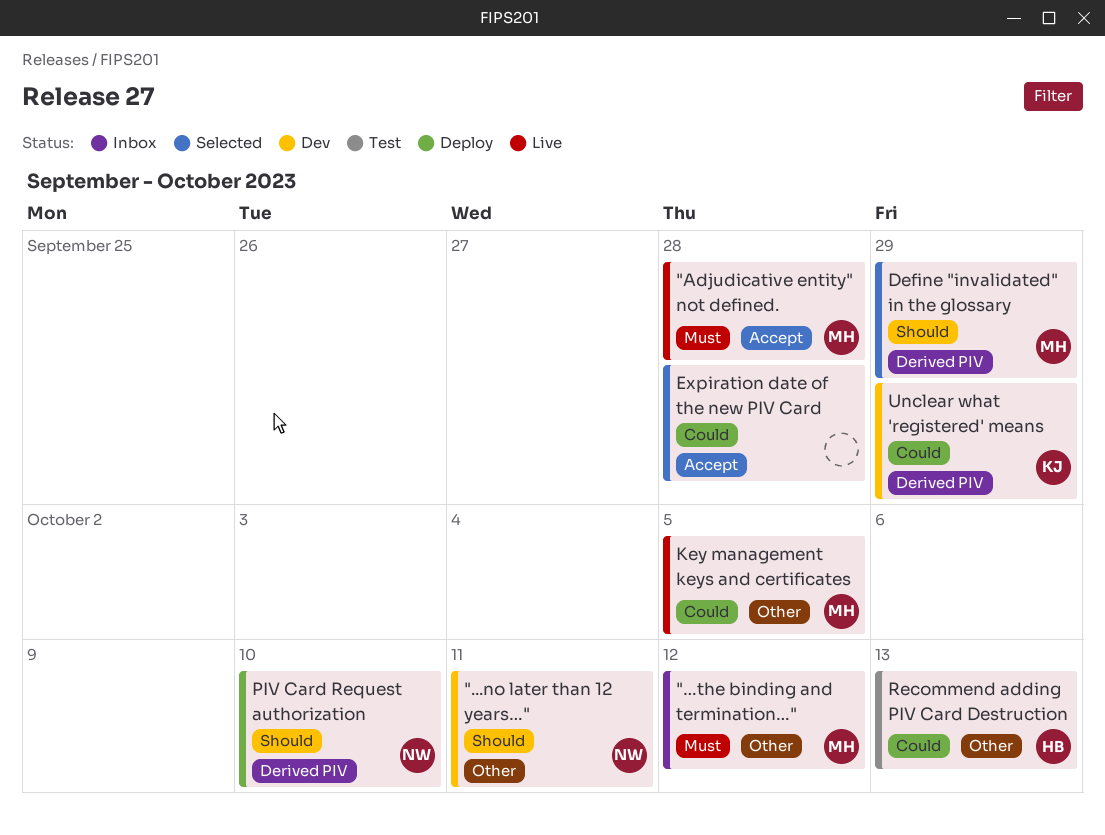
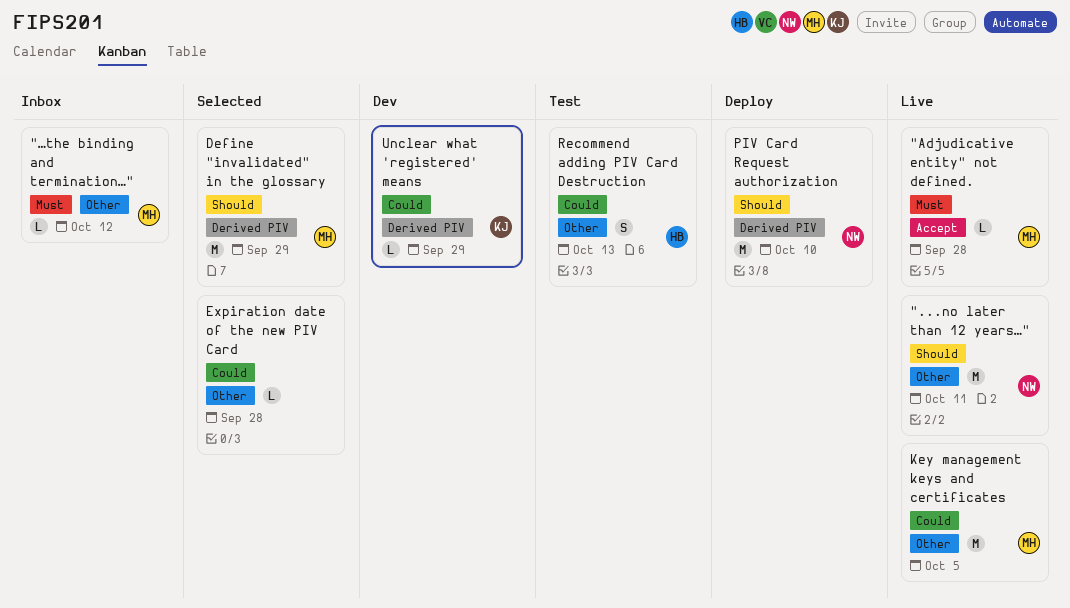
"...no later than 12 years…", status: Dev -> Live
Expiration date of the new PIV Card, label: Accept -> Other

